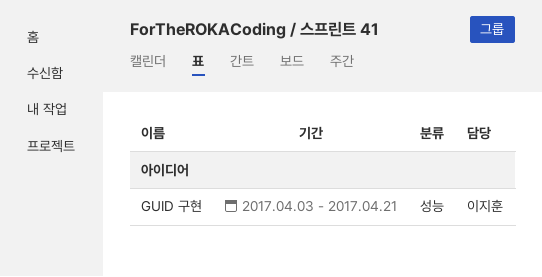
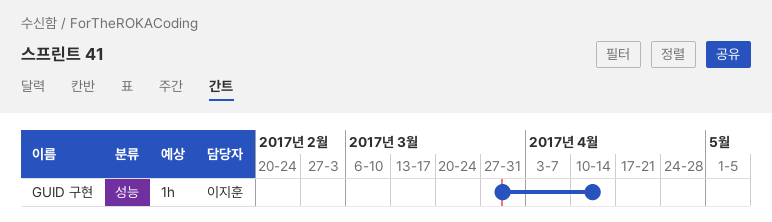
GUID 구현, start: Apr 3 -> Mar 27
GUID 구현, due: Apr 21 -> Apr 14

